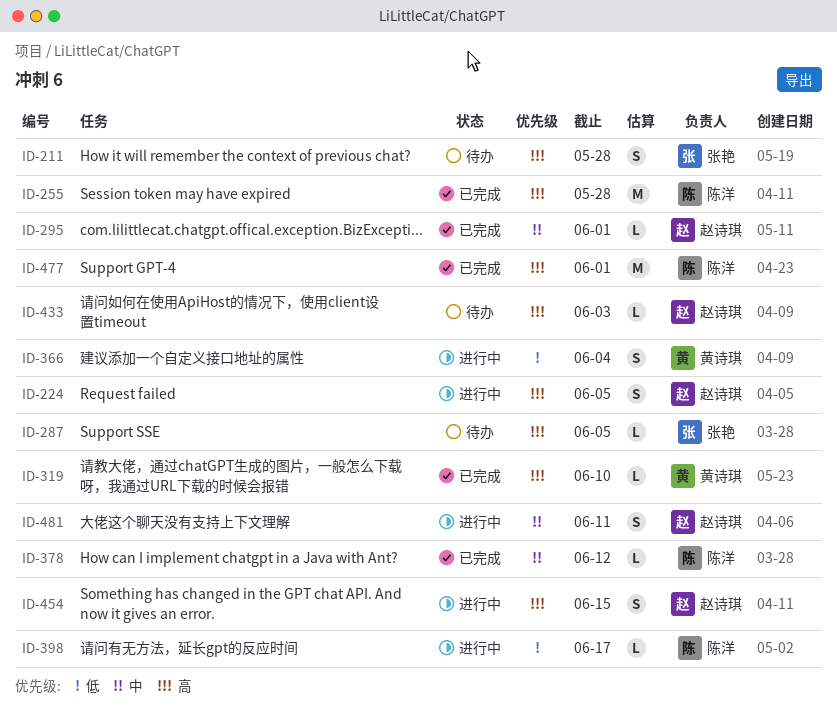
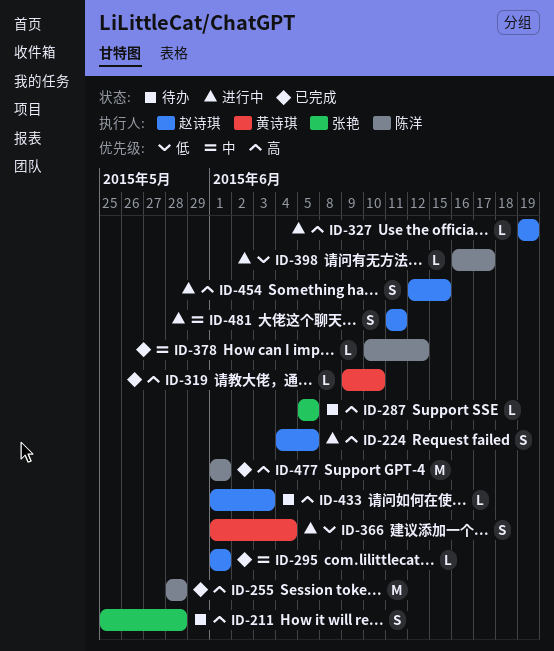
ID-327: none -> present

